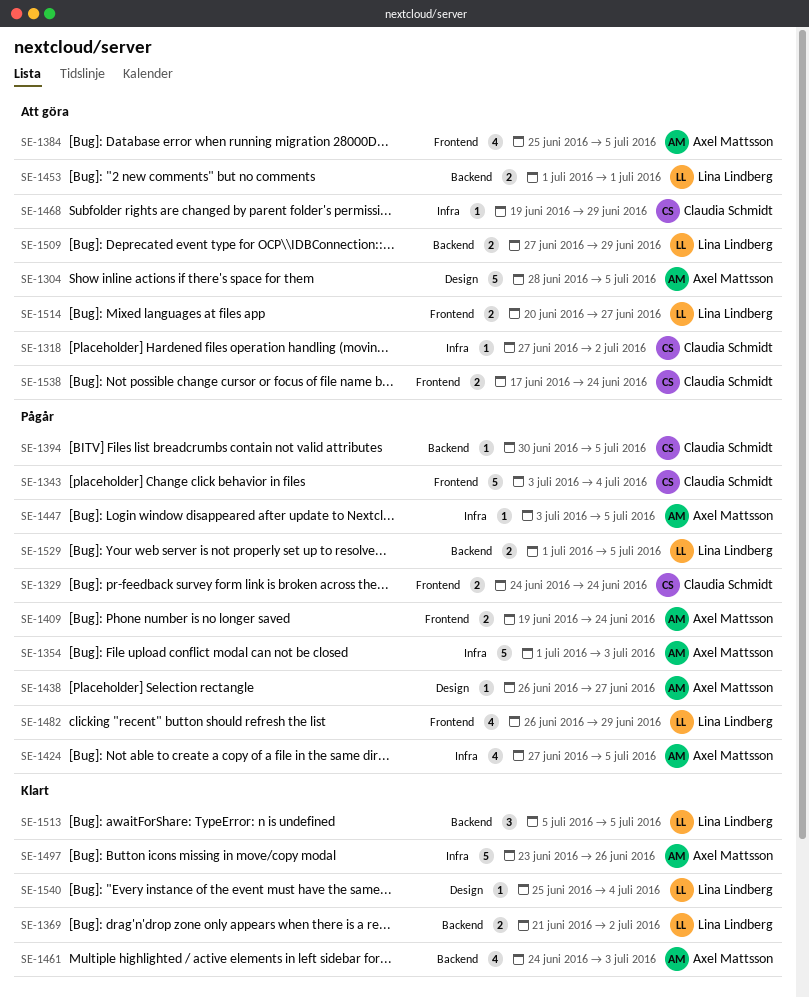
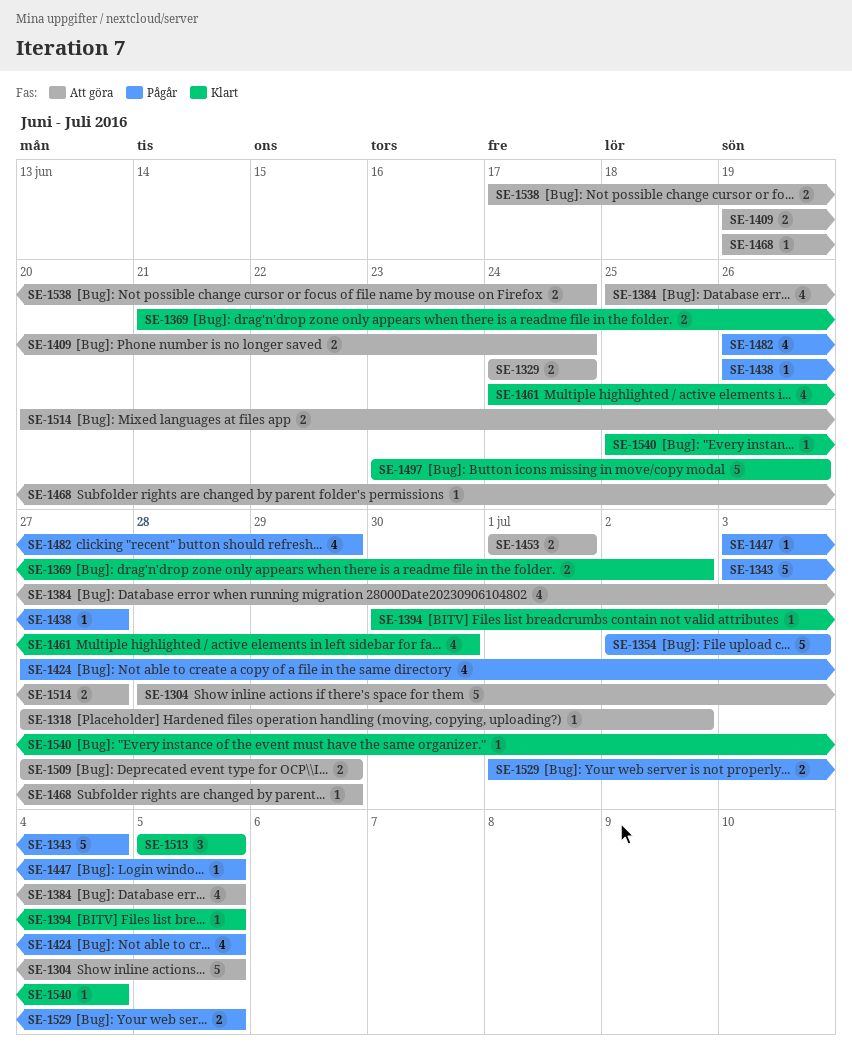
SE-1329, status: Pågår -> Att göra
SE-1354, start: Jul 1 -> Jul 2
SE-1394, status: Pågår -> Klart
SE-1409, status: Pågår -> Att göra
SE-1461, due: Jul 3 -> Jun 30

